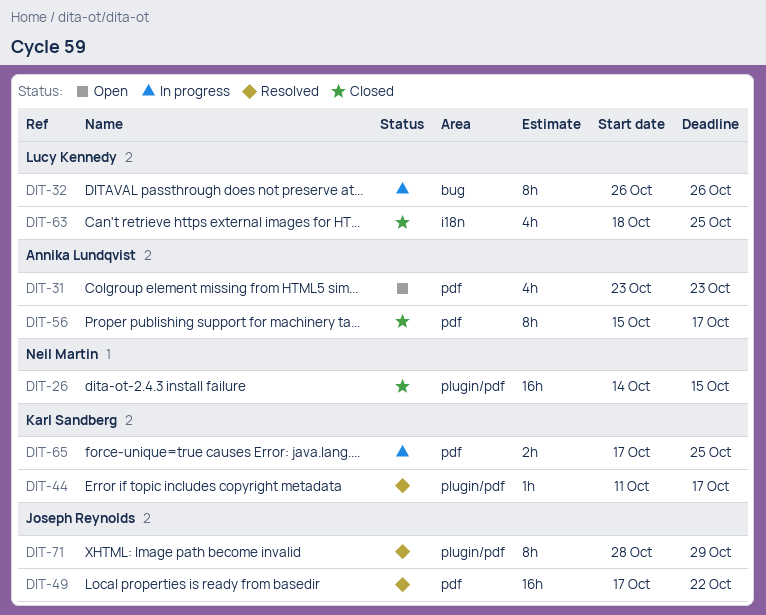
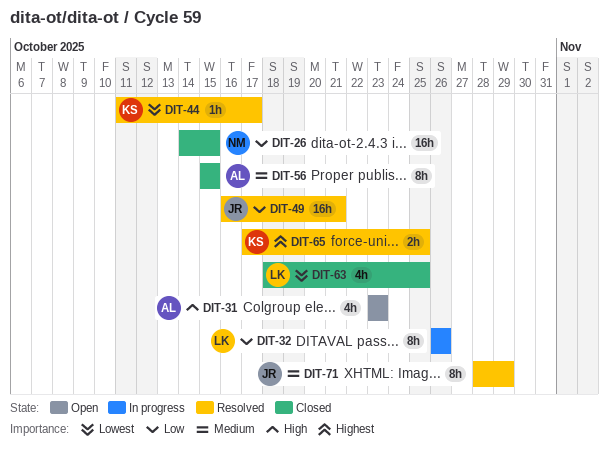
DIT-49, start: Oct 17 -> Oct 16
DIT-49, due: Oct 22 -> Oct 21
DIT-56, due: Oct 17 -> Oct 15
DIT-65, status: In progress -> Resolved

